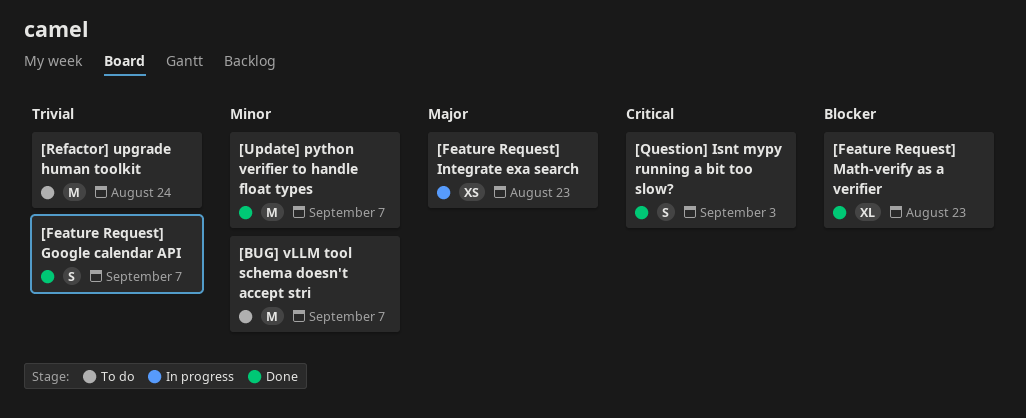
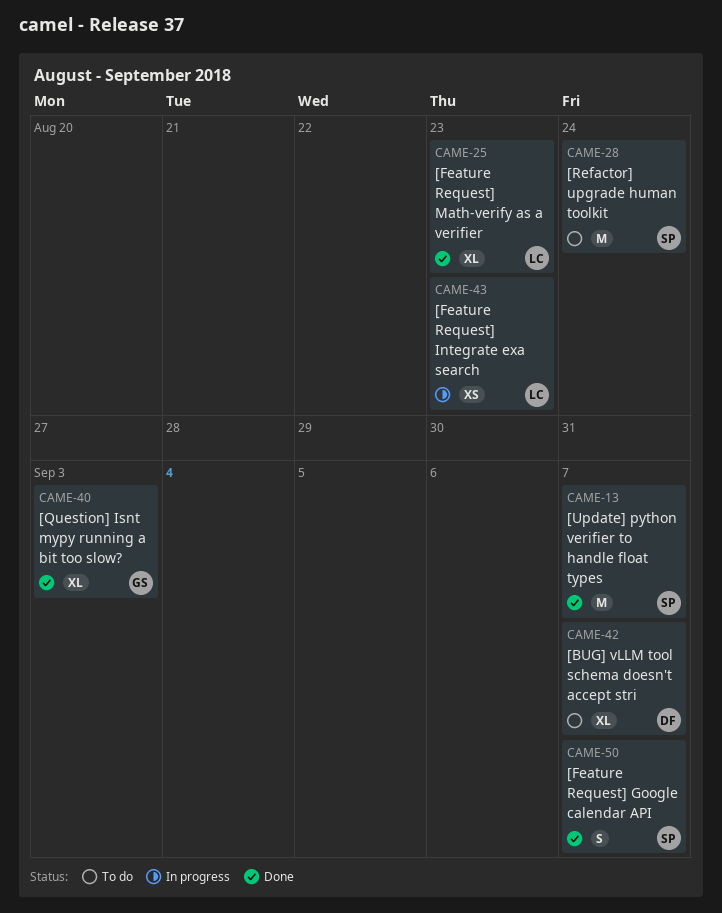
[BUG] vLLM tool schema doesn't accept stri, estimate: M -> XL
[Question] Isnt mypy running a bit too slow?, estimate: S -> XL

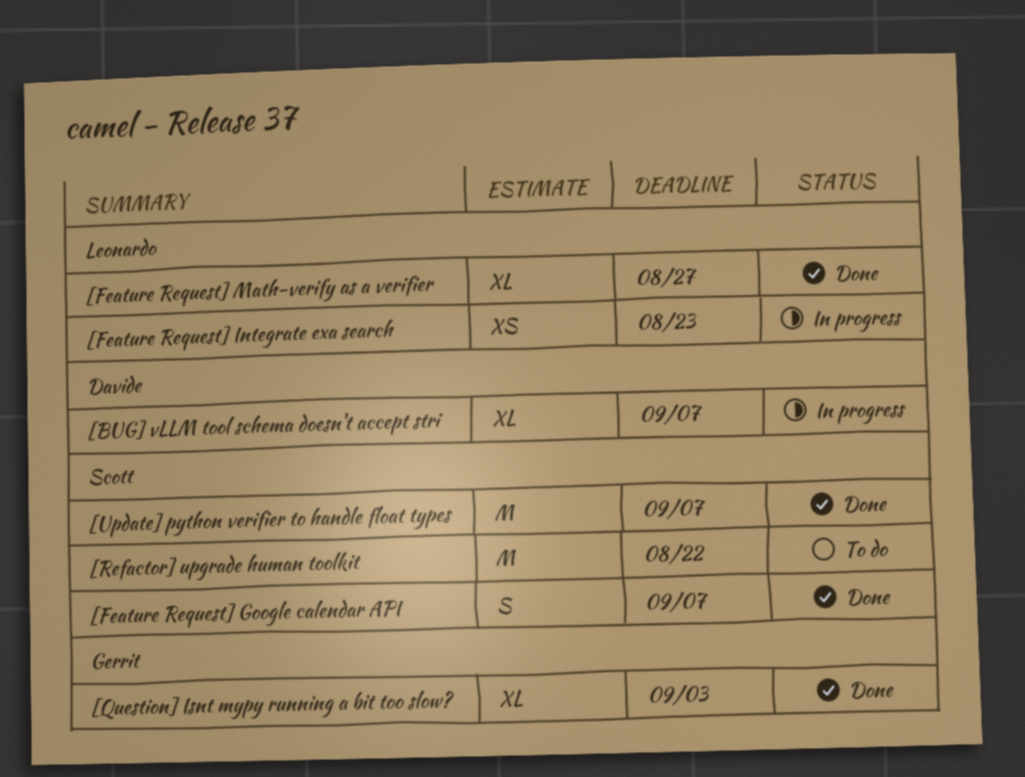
[BUG] vLLM tool schema doesn't accept stri, status: To do -> In progress
[Feature Request] Math-verify as a verifier, due: Aug 23 -> Aug 27
[Refactor] upgrade human toolkit, due: Aug 24 -> Aug 22

